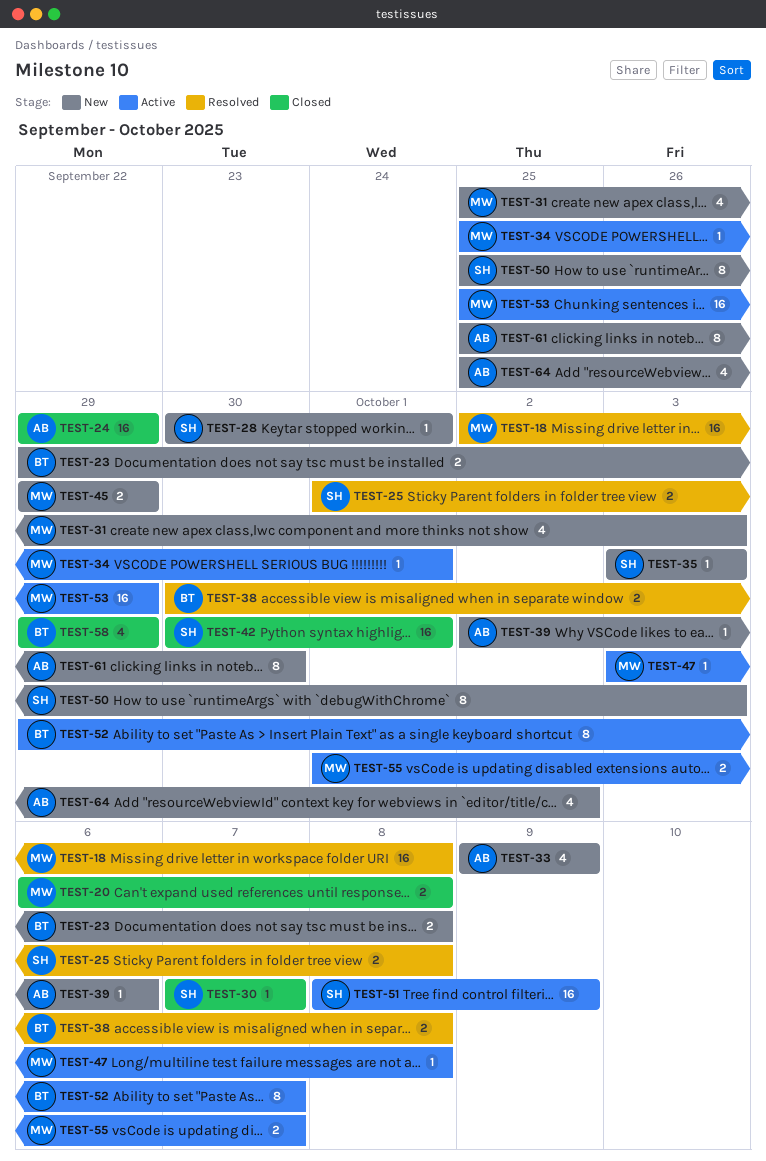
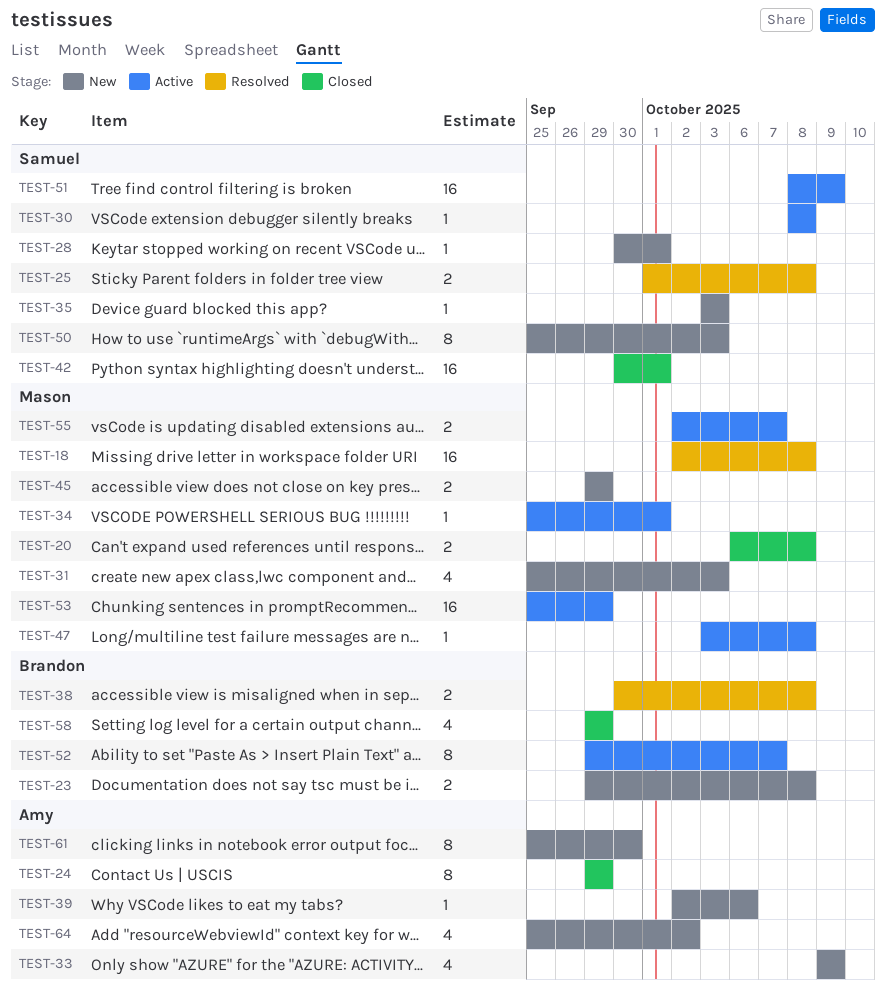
TEST-24, estimate: 16 -> 8
TEST-30, status: Closed -> Active
TEST-30, start: Oct 7 -> Oct 8
TEST-30, due: Oct 7 -> Oct 8
TEST-55, start: Oct 1 -> Oct 2

